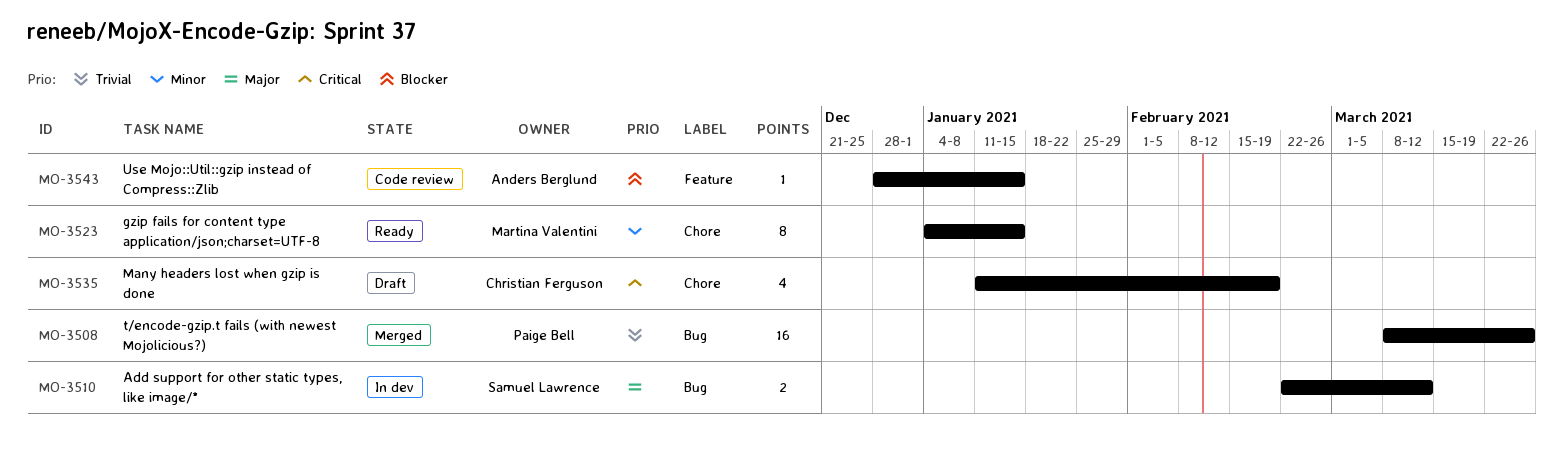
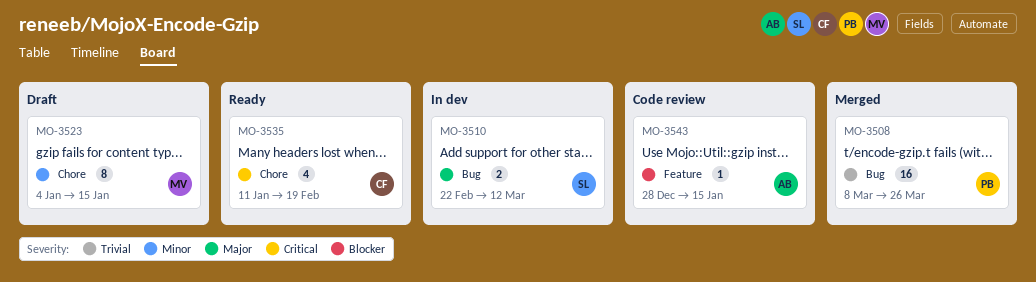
MO-3523, status: Ready -> Draft
MO-3535, status: Draft -> Ready

